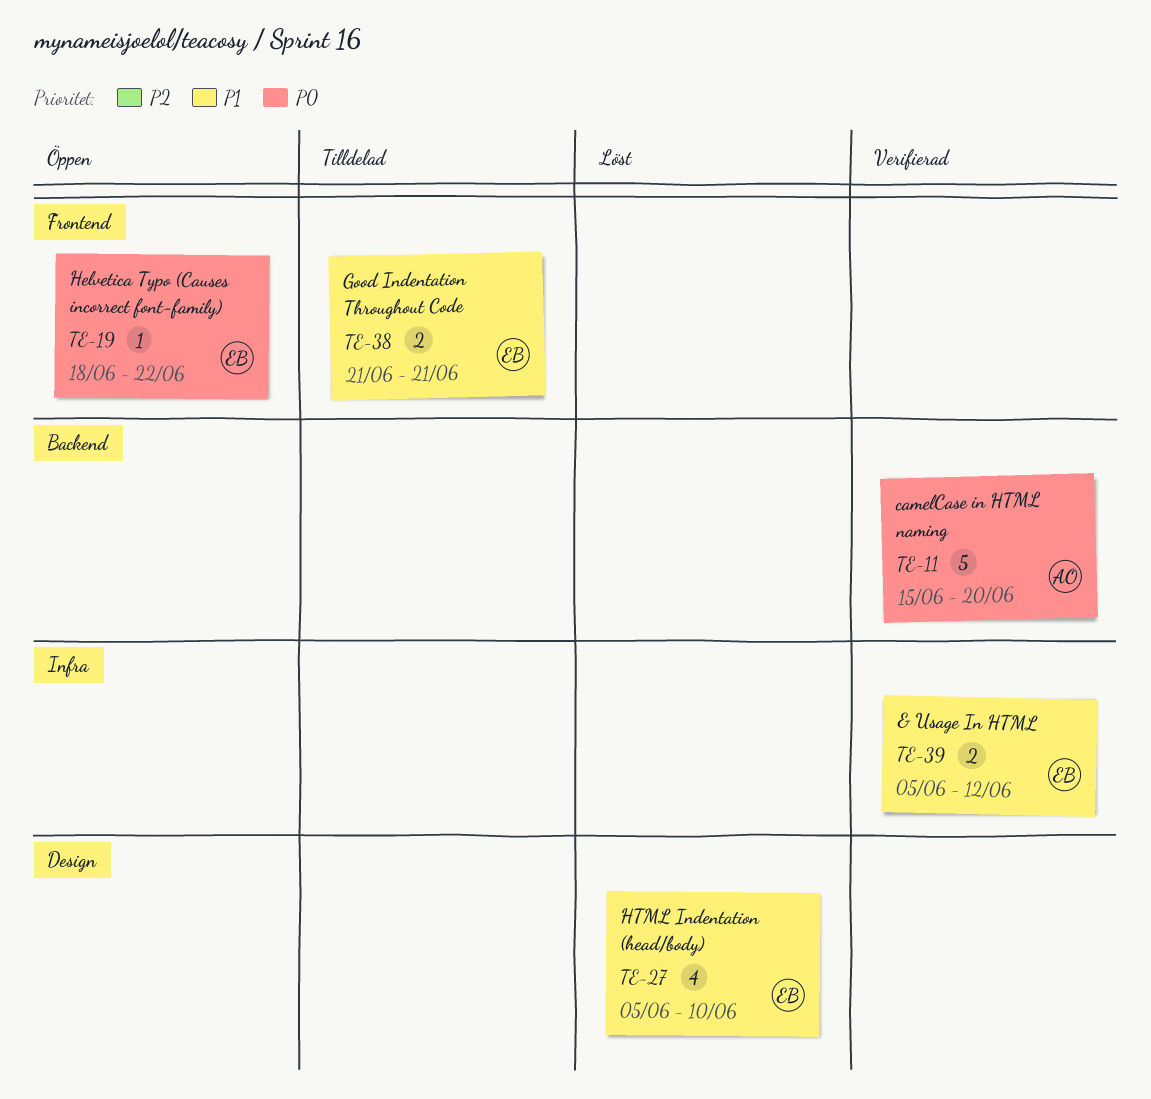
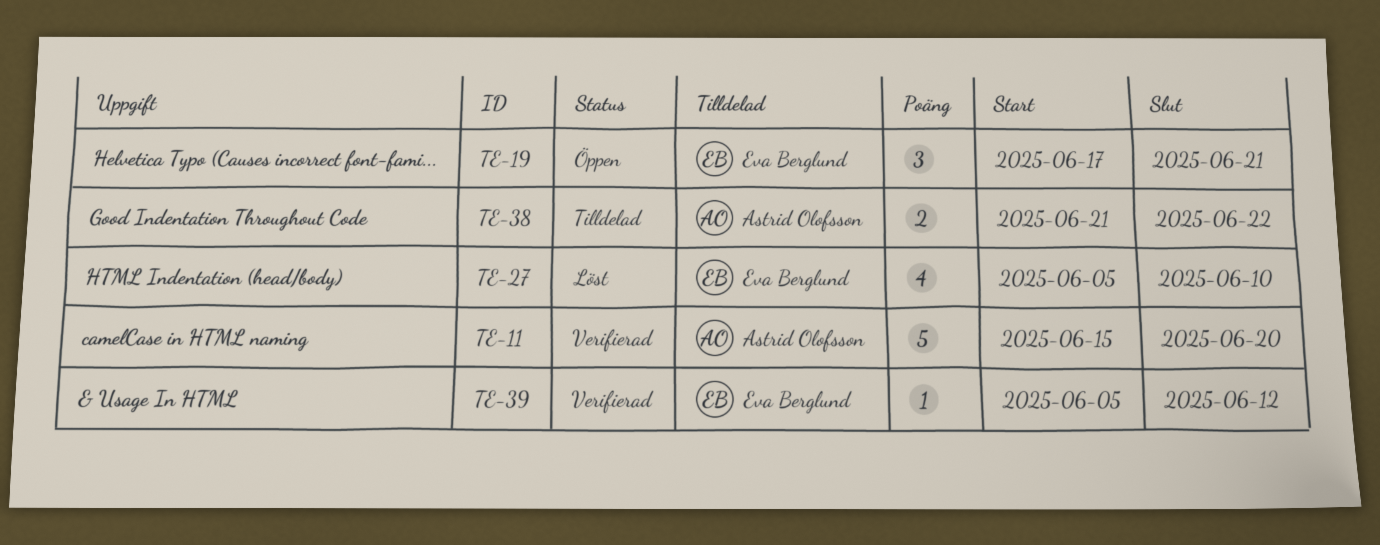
TE-19, estimate: 1 -> 3
TE-19, start: Jun 18 -> Jun 17
TE-19, due: Jun 22 -> Jun 21
TE-38, owner: Eva Berglund -> Astrid Olofsson
TE-38, due: Jun 21 -> Jun 22
TE-39, estimate: 2 -> 1

